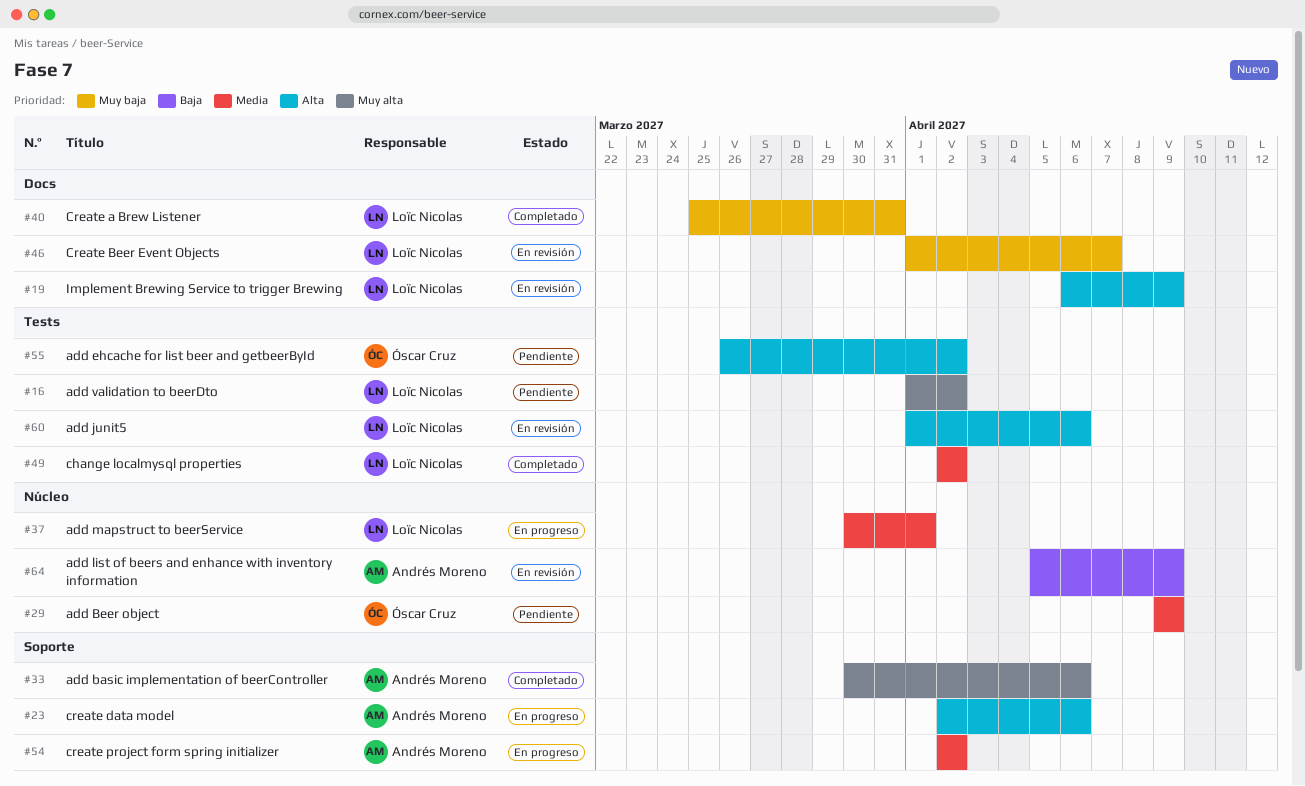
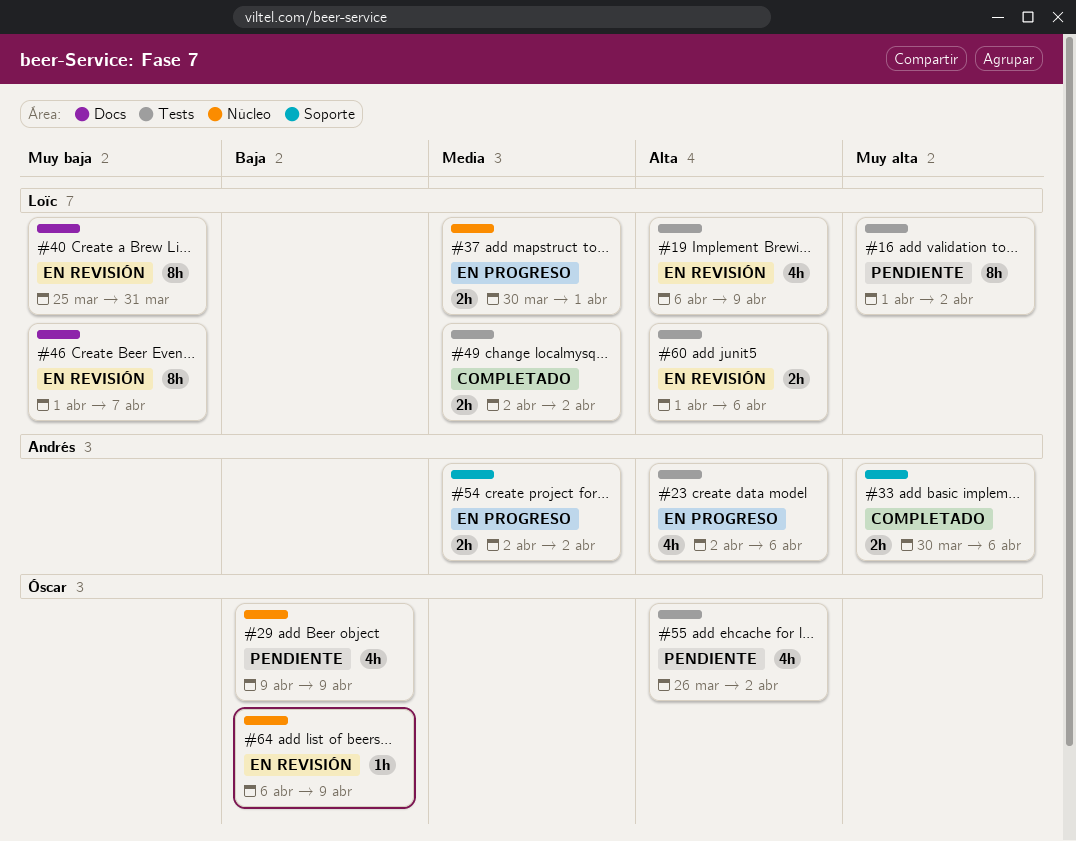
#19, label: Docs -> Tests
#23, label: Soporte -> Tests
#29, priority: Media -> Baja
#40, status: Completado -> En revisión
#64, owner: Andrés Moreno -> Óscar Cruz
#64, start: Apr 5 -> Apr 6

